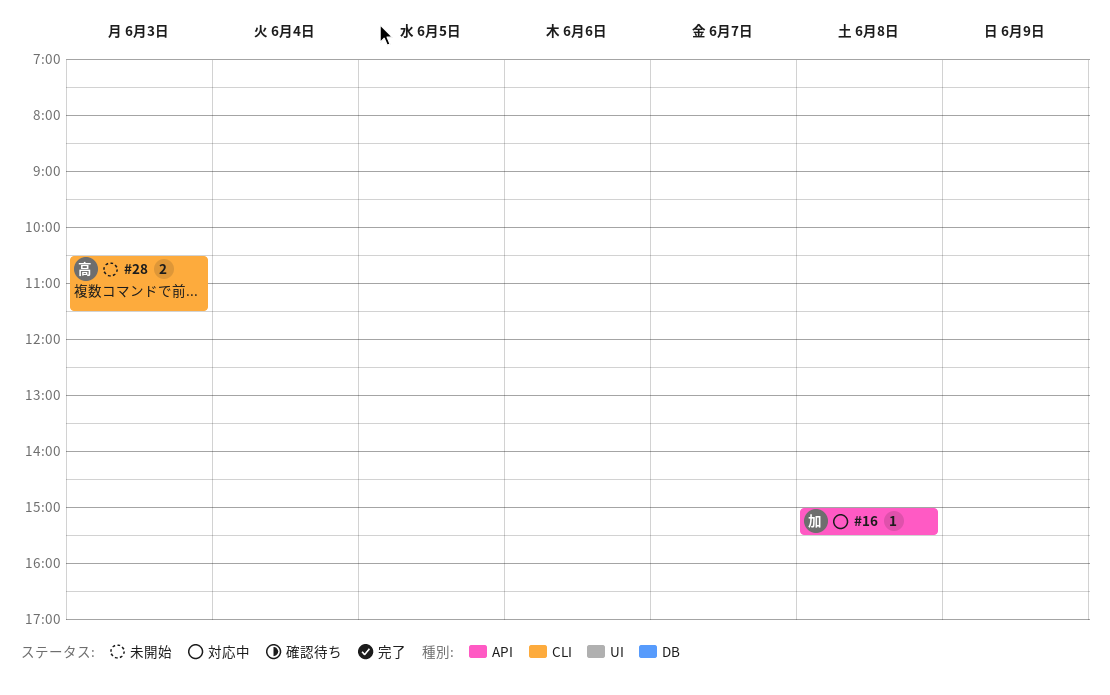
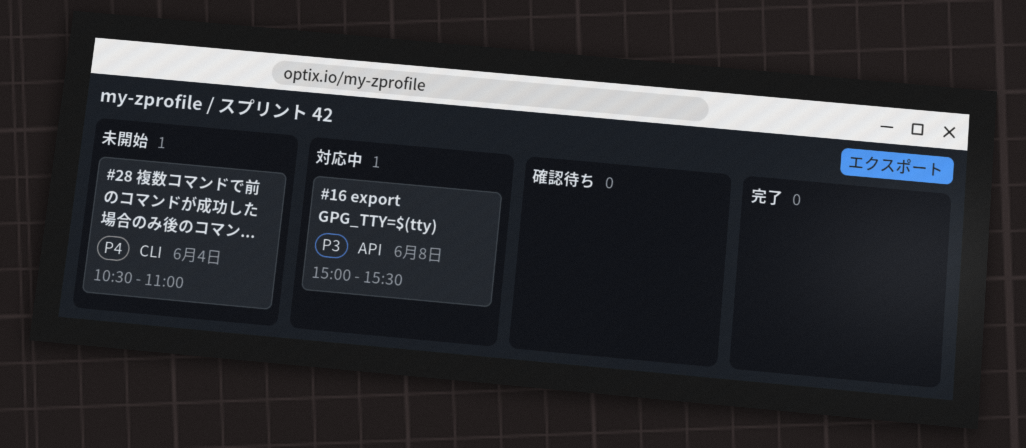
#28, day: Jun 3 -> Jun 4
#28, ends: 11:30 -> 11:00

